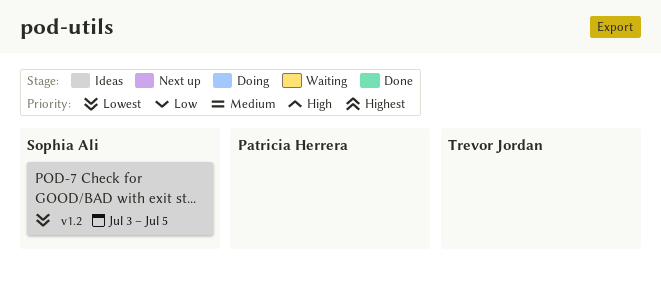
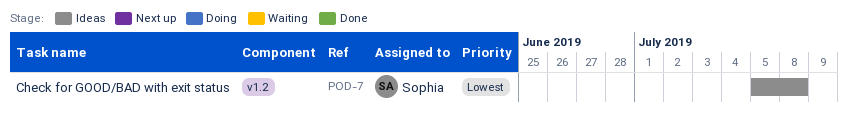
POD-7, start: Jul 3 -> Jul 5
POD-7, due: Jul 5 -> Jul 8

